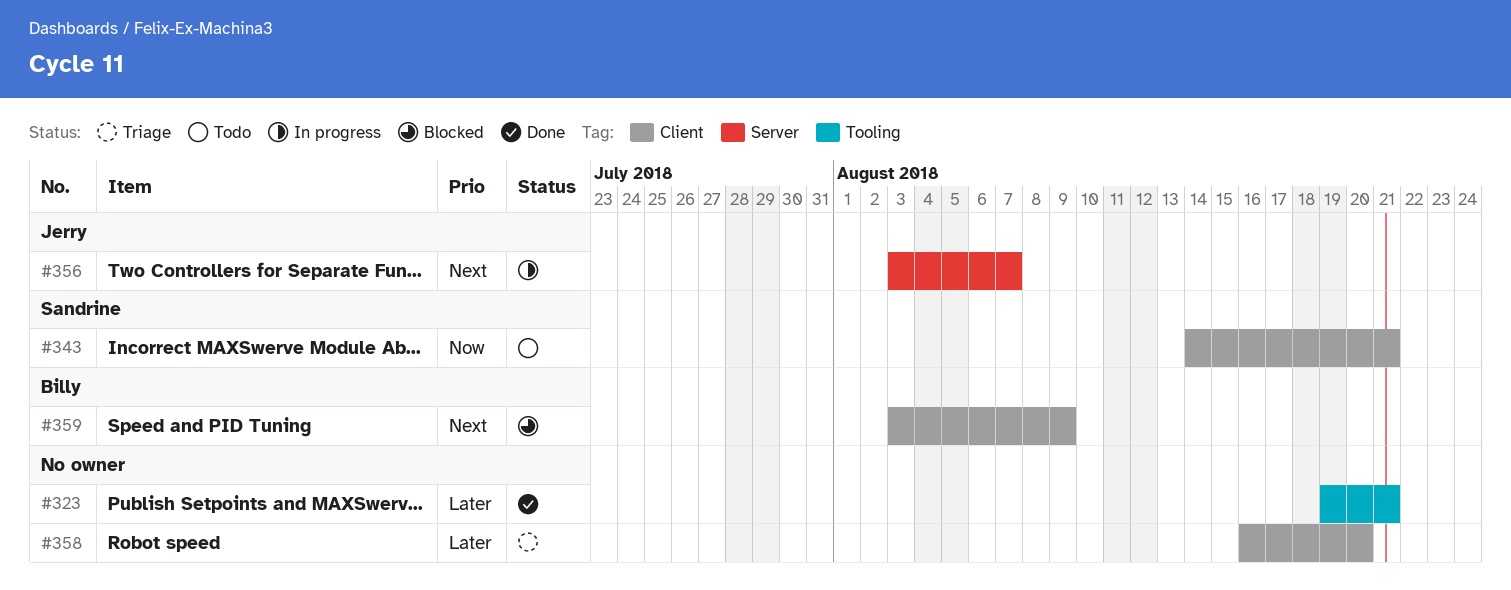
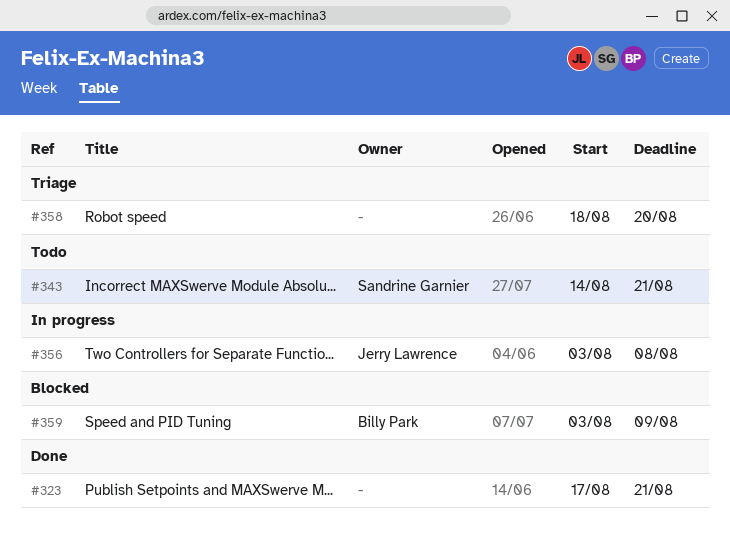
#323, start: Aug 19 -> Aug 17
#356, due: Aug 7 -> Aug 8
#358, start: Aug 16 -> Aug 18

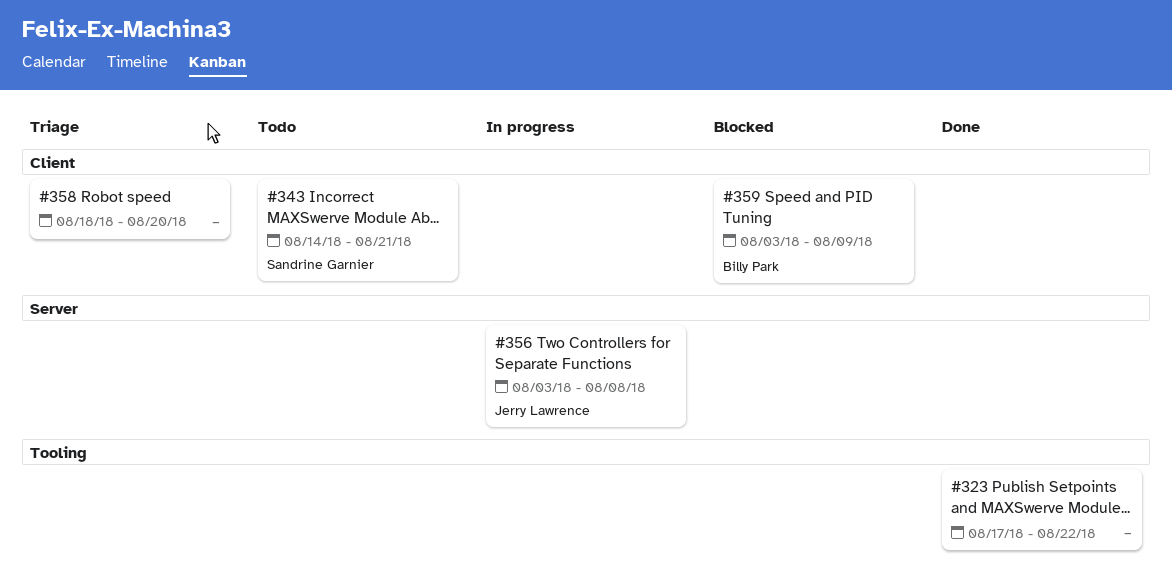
#323, due: Aug 21 -> Aug 22

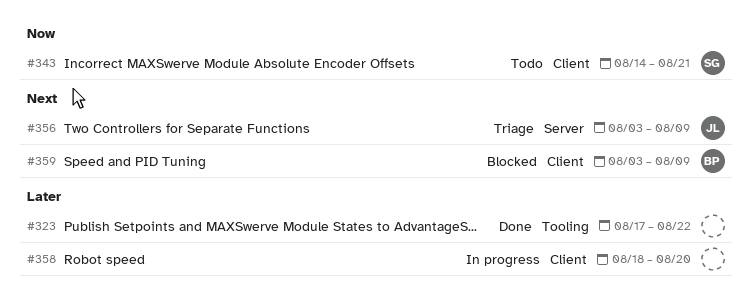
#356, status: In progress -> Triage
#356, due: Aug 8 -> Aug 9
#358, status: Triage -> In progress

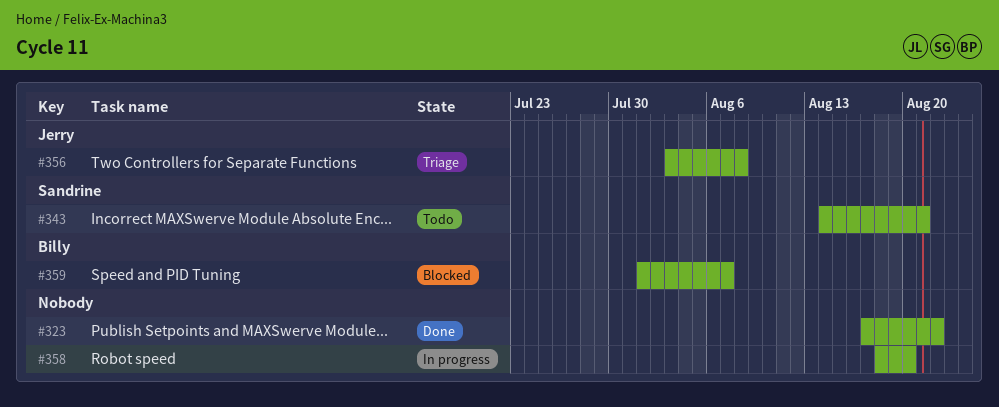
#356, due: Aug 9 -> Aug 8
#359, start: Aug 3 -> Aug 1
#359, due: Aug 9 -> Aug 7

